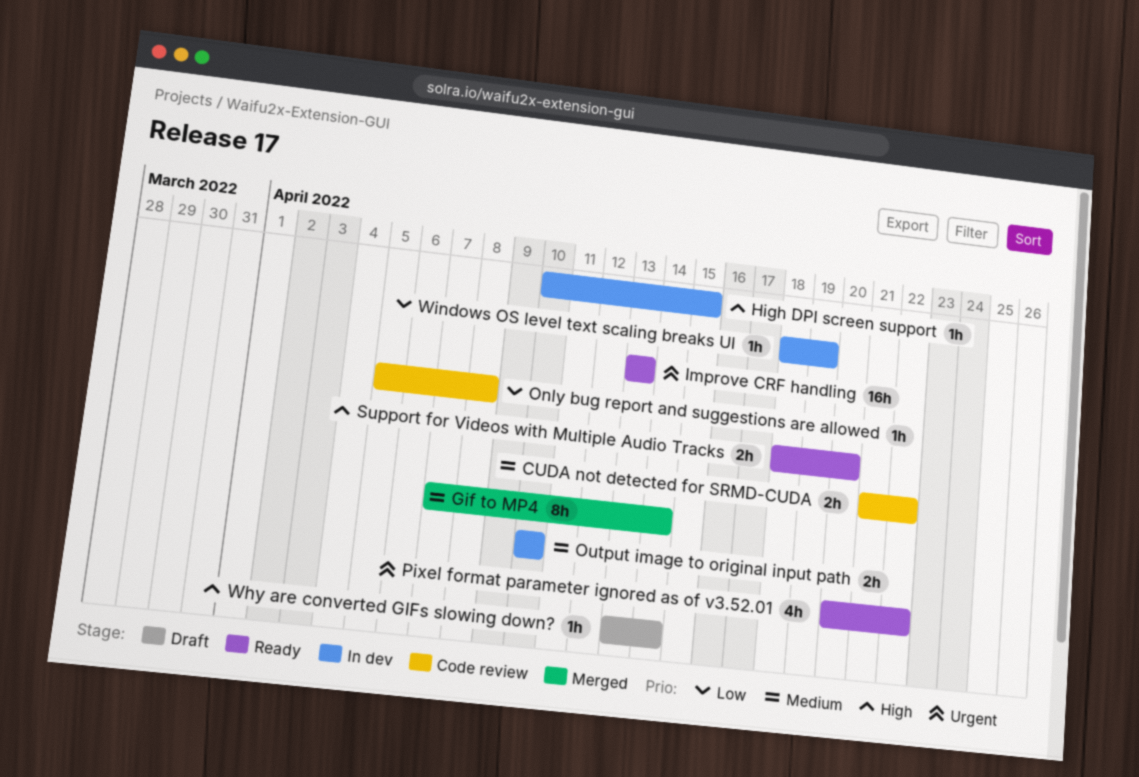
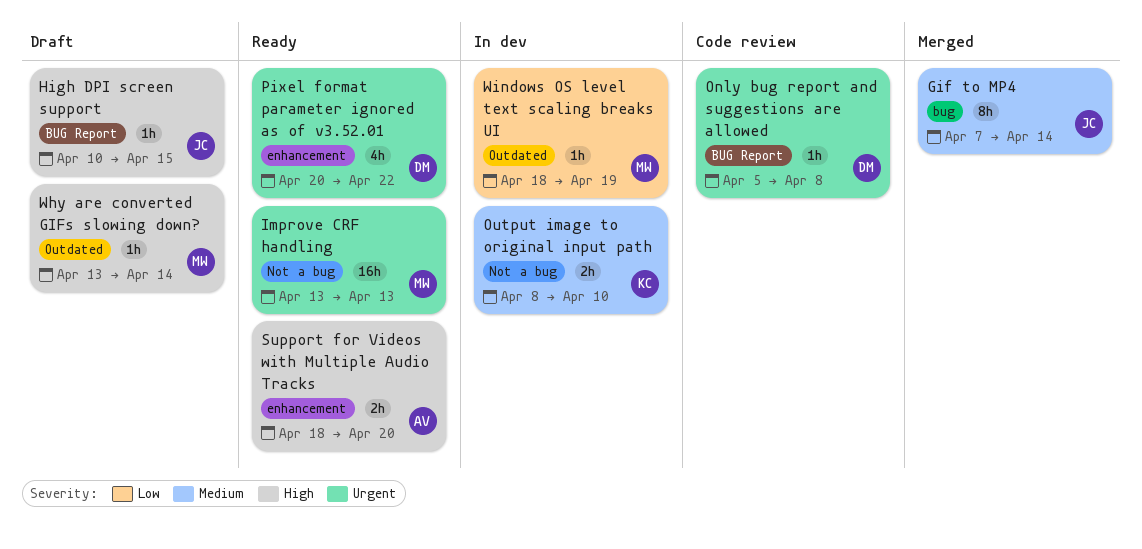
CUDA not detected for SRMD-CUDA: present -> none
High DPI screen support, status: In dev -> Draft
Only bug report and suggestions are allowed, priority: Low -> Urgent
Output image to original input path, start: Apr 10 -> Apr 8

